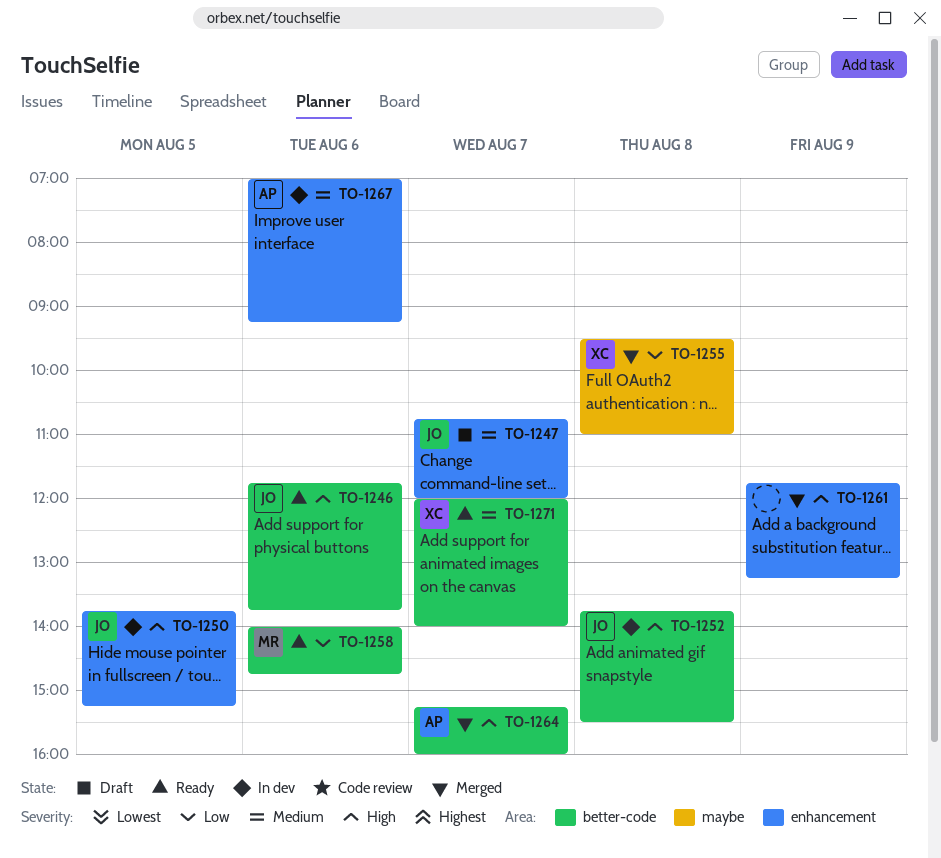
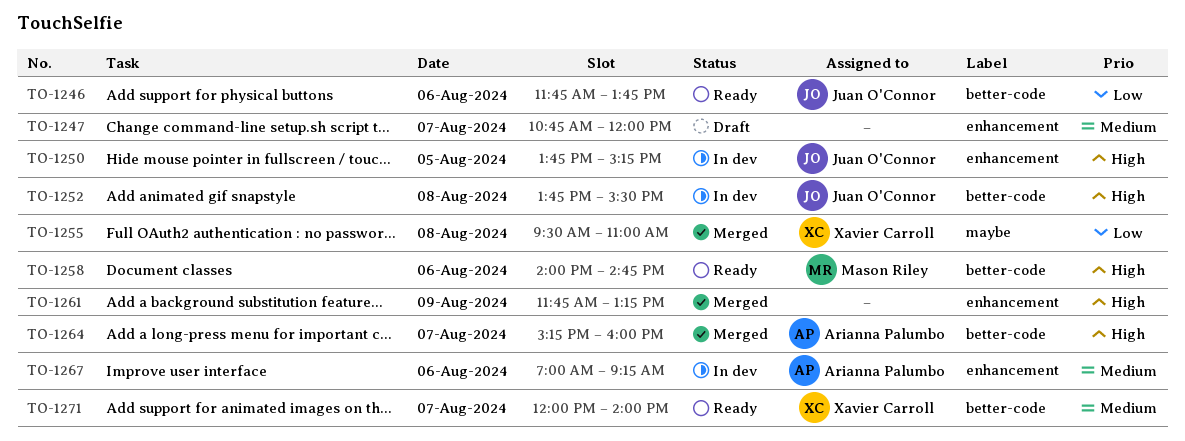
TO-1246, priority: High -> Low
TO-1247, owner: Juan O'Connor -> none
TO-1258, priority: Low -> High

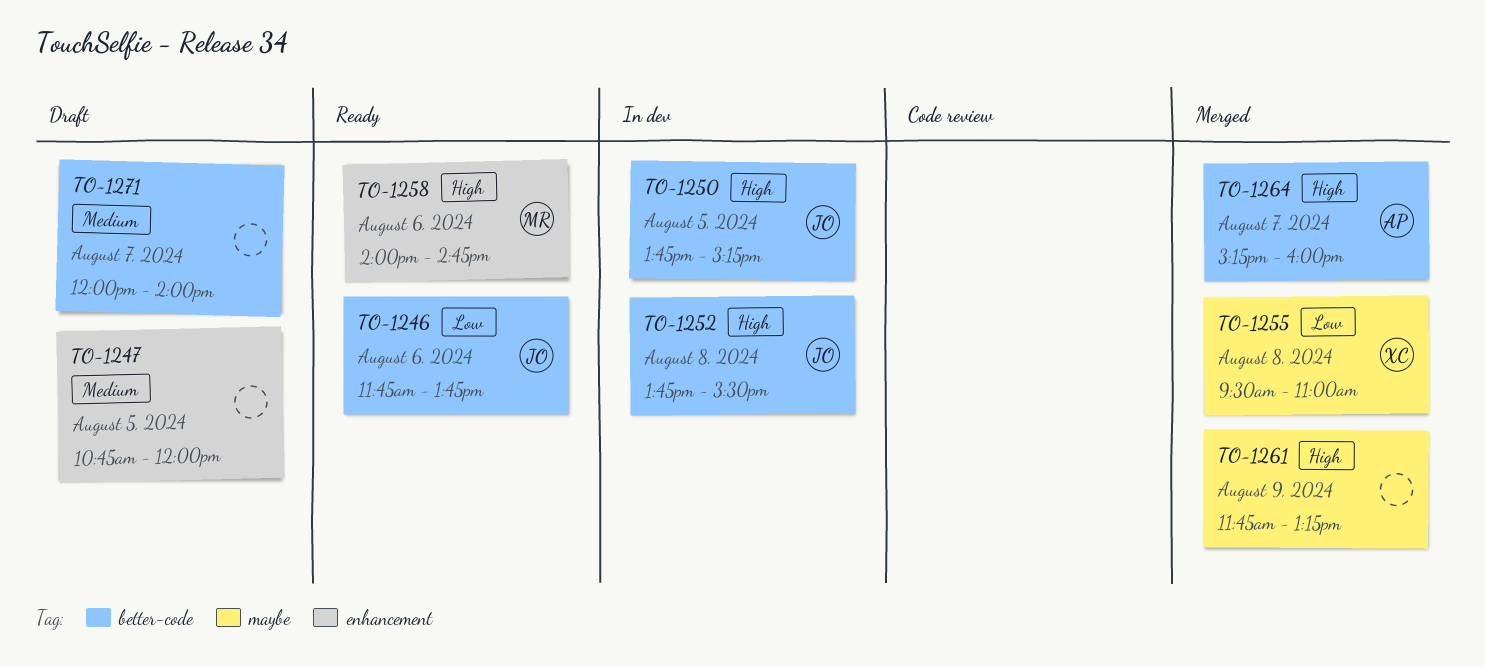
TO-1247, day: Aug 7 -> Aug 5
TO-1250, label: enhancement -> better-code
TO-1258, label: better-code -> enhancement
TO-1261, label: enhancement -> maybe
TO-1267: present -> none
TO-1271, status: Ready -> Draft
TO-1271, owner: Xavier Carroll -> none

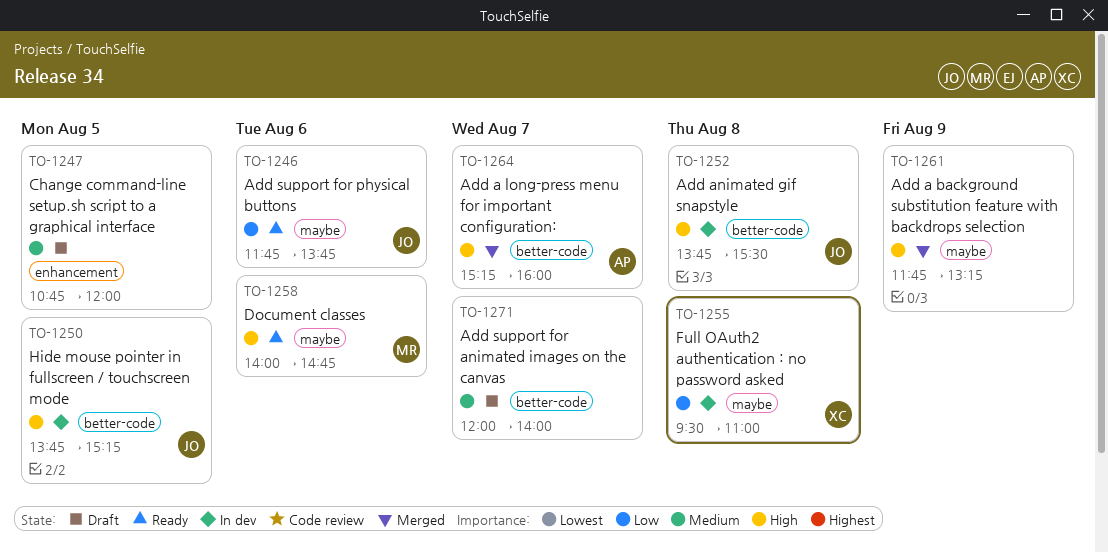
TO-1246, label: better-code -> maybe
TO-1255, status: Merged -> In dev
TO-1258, label: enhancement -> maybe

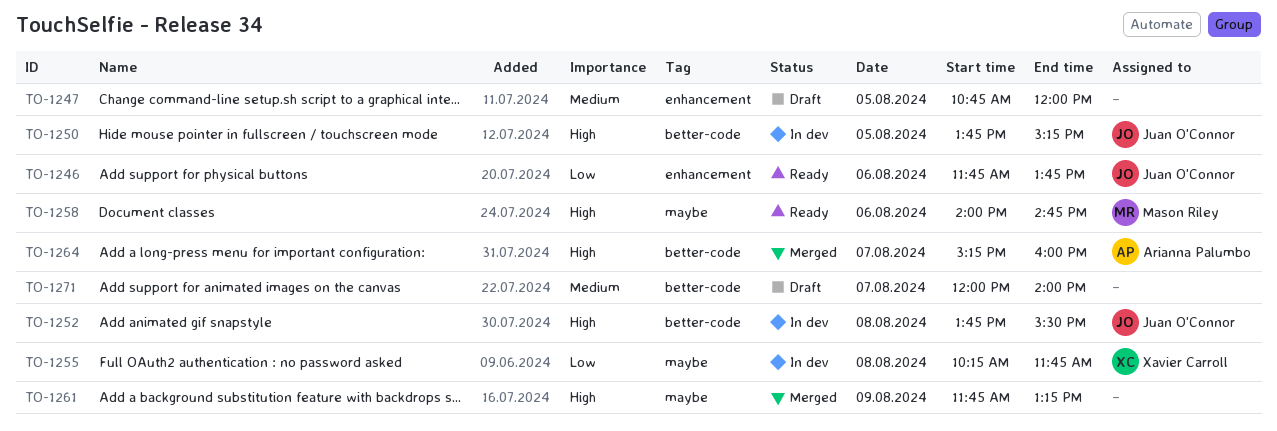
TO-1246, label: maybe -> enhancement
TO-1255, begins: 09:30 -> 10:15
TO-1255, ends: 11:00 -> 11:45

